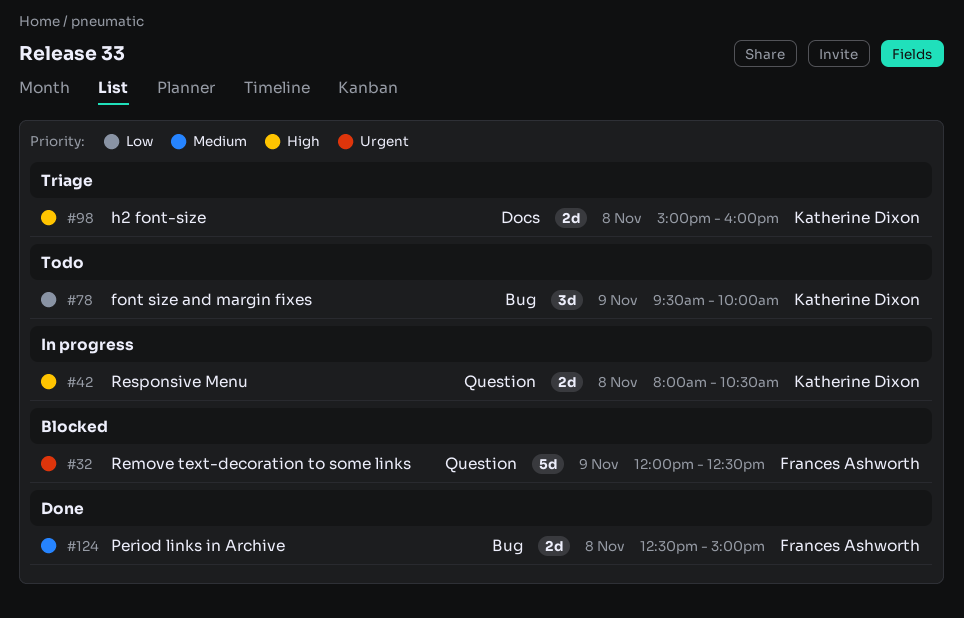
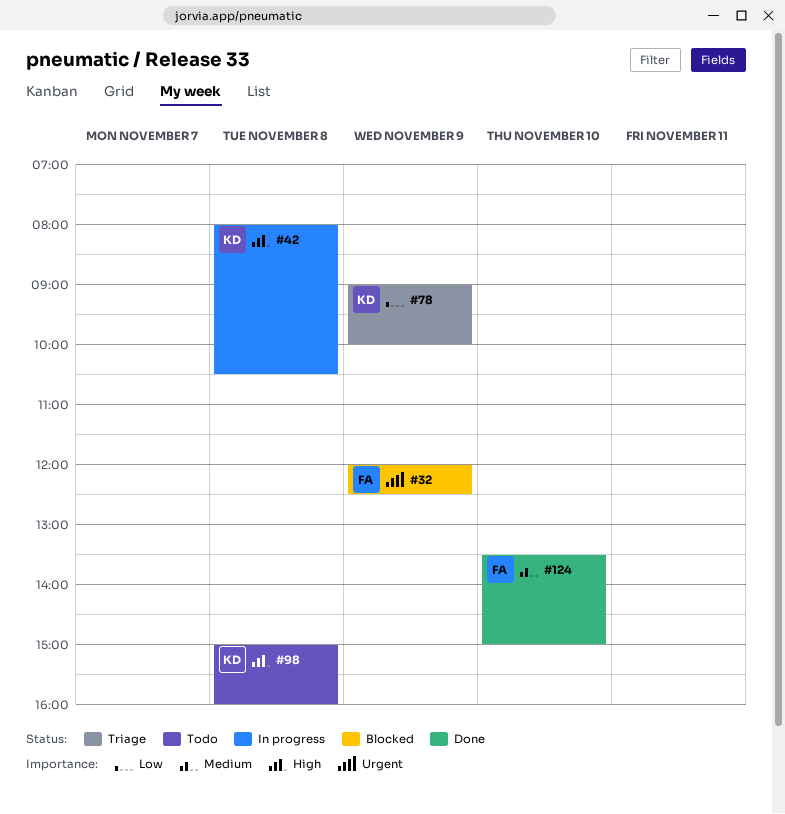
#78, status: Todo -> Triage
#78, begins: 09:30 -> 09:00
#98, status: Triage -> Todo
#124, day: Nov 8 -> Nov 10
#124, begins: 12:30 -> 13:30

